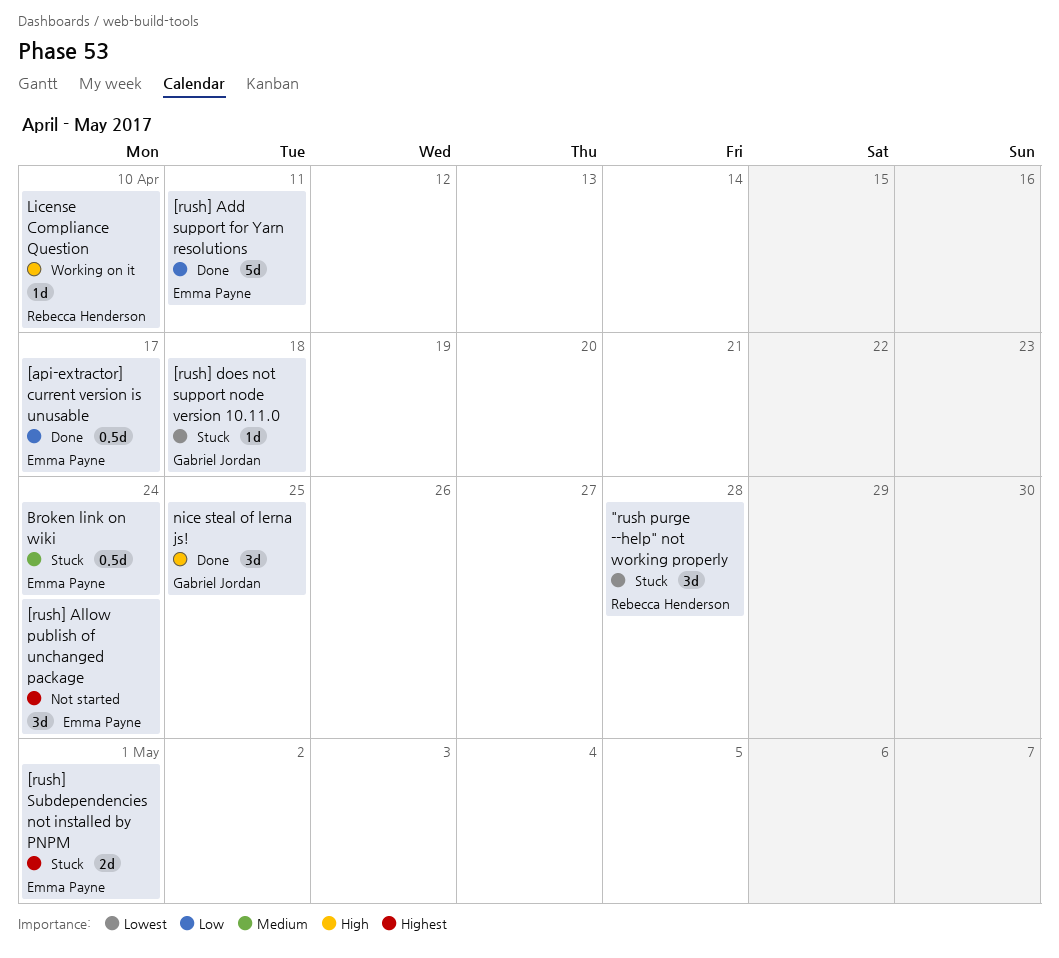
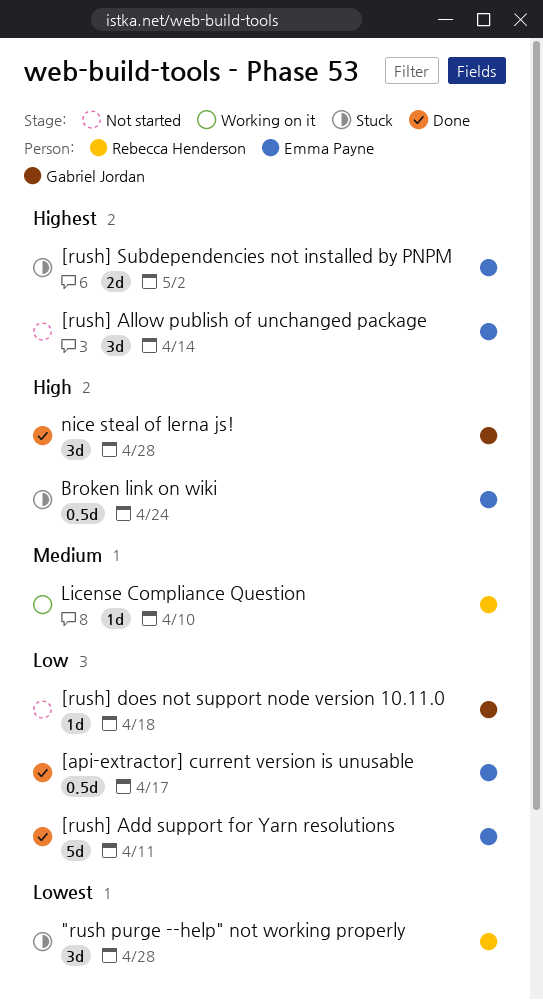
[rush] Allow publish of unchanged package, due: Apr 24 -> Apr 14
[rush] does not support node version 10.11.0, status: Stuck -> Not started
[rush] does not support node version 10.11.0, priority: Lowest -> Low
[rush] Subdependencies not installed by PNPM, due: May 1 -> May 2
Broken link on wiki, priority: Medium -> High
License Compliance Question, priority: High -> Medium
nice steal of lerna js!, due: Apr 25 -> Apr 28

